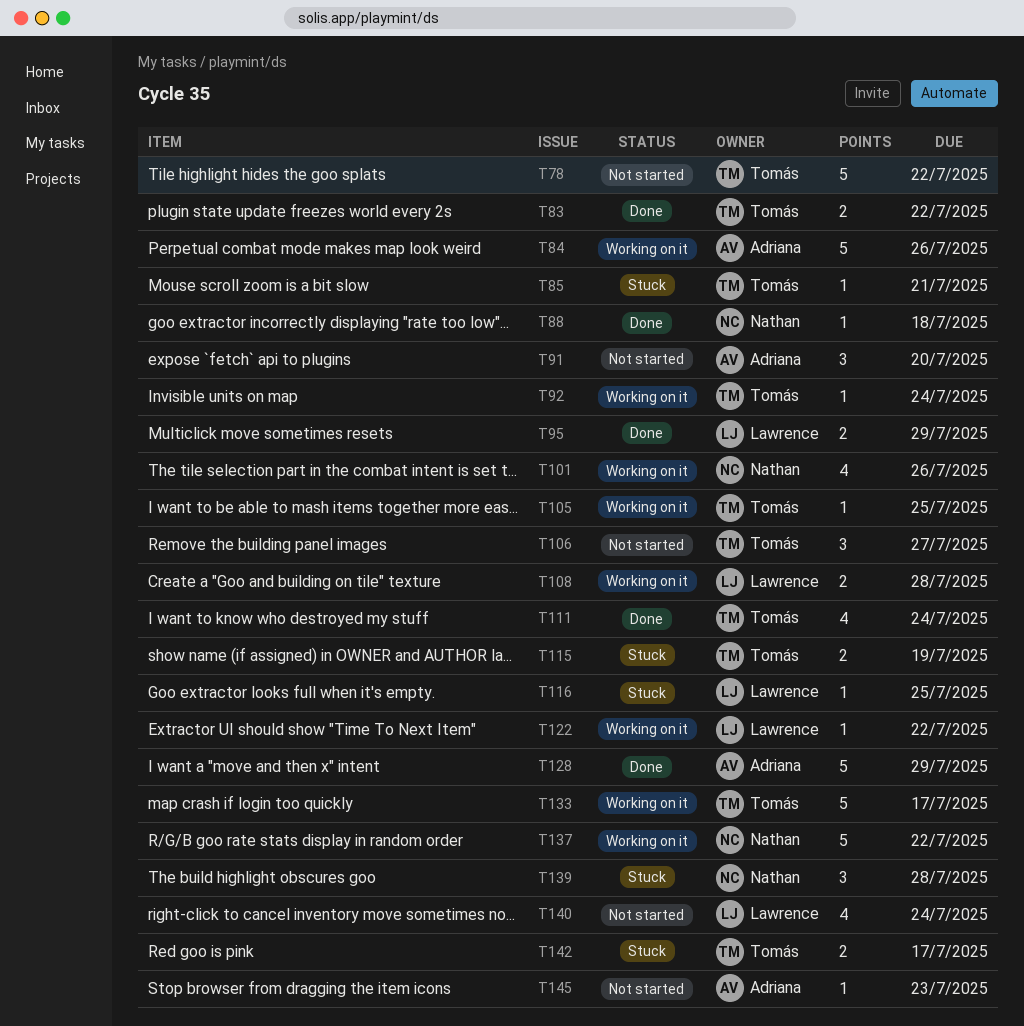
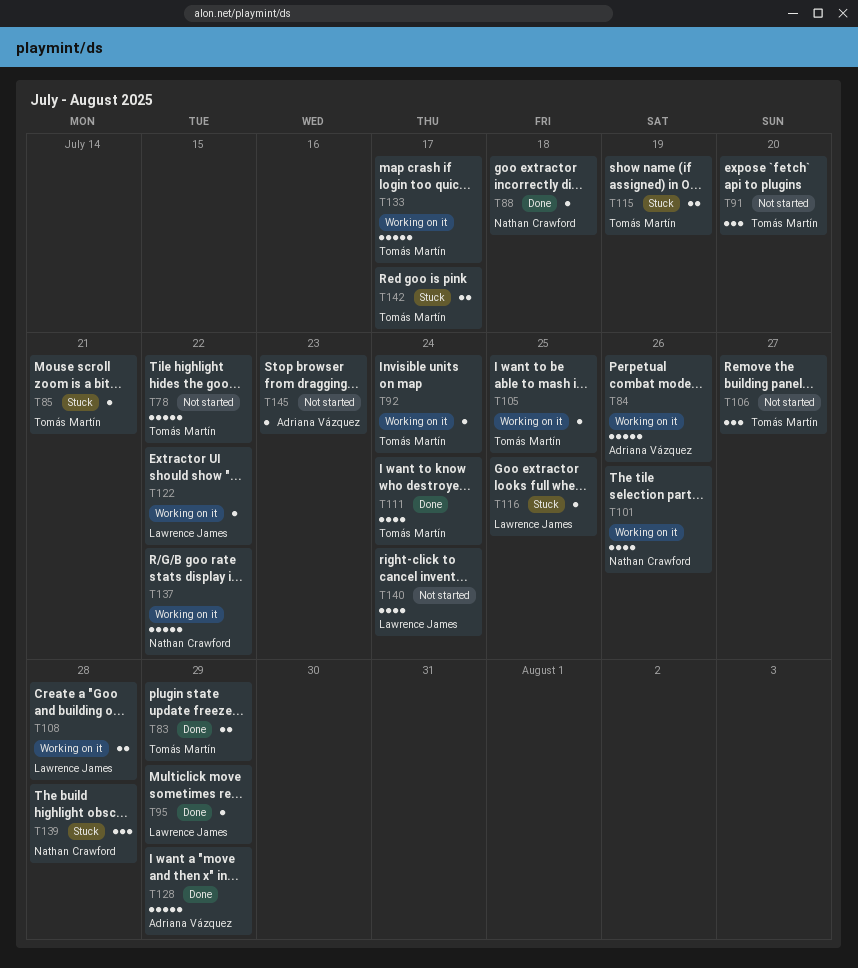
T83, due: Jul 22 -> Jul 29
T91, owner: Adriana Vázquez -> Tomás Martín
T95, estimate: 2 -> 1

